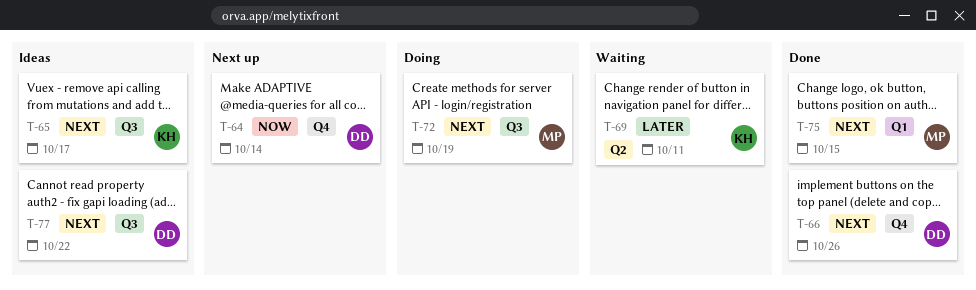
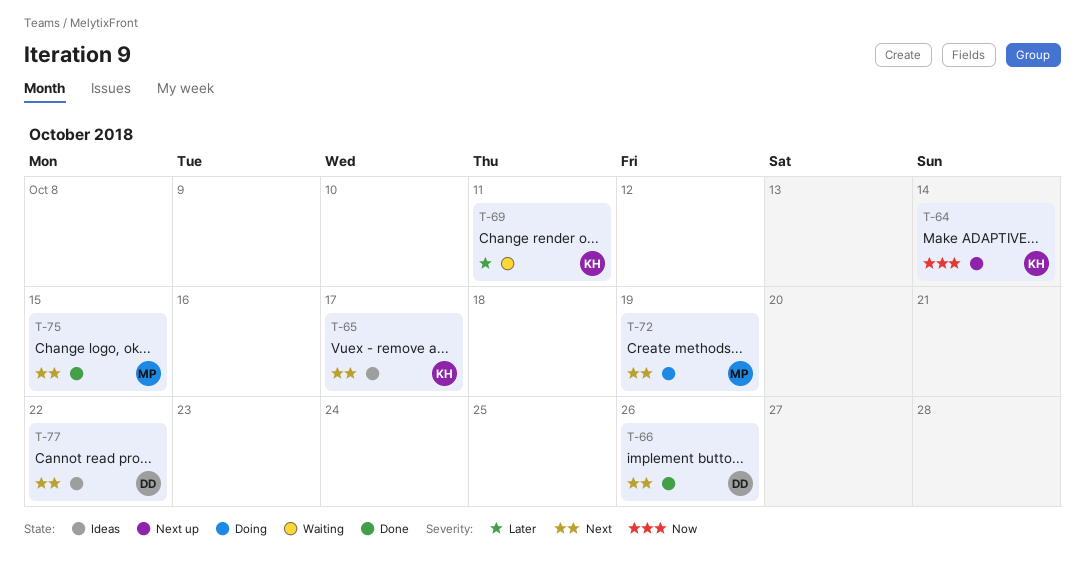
T-64, owner: DD -> KH

